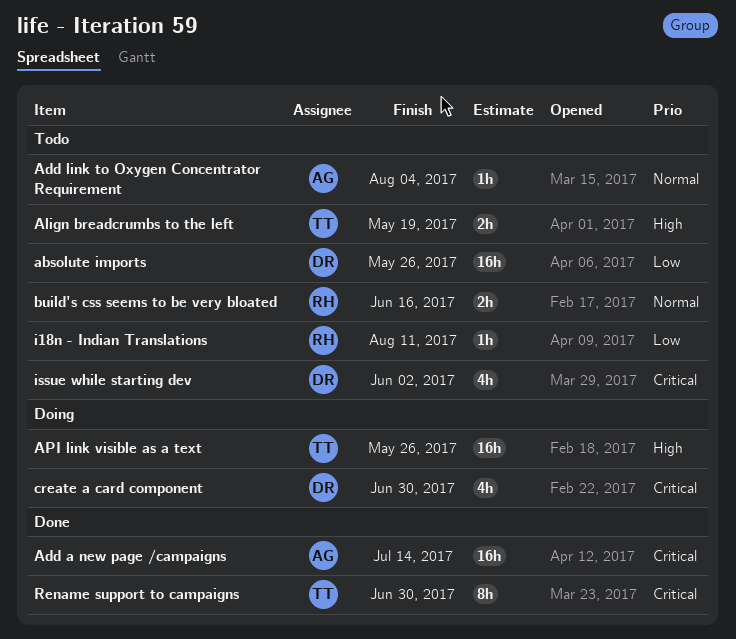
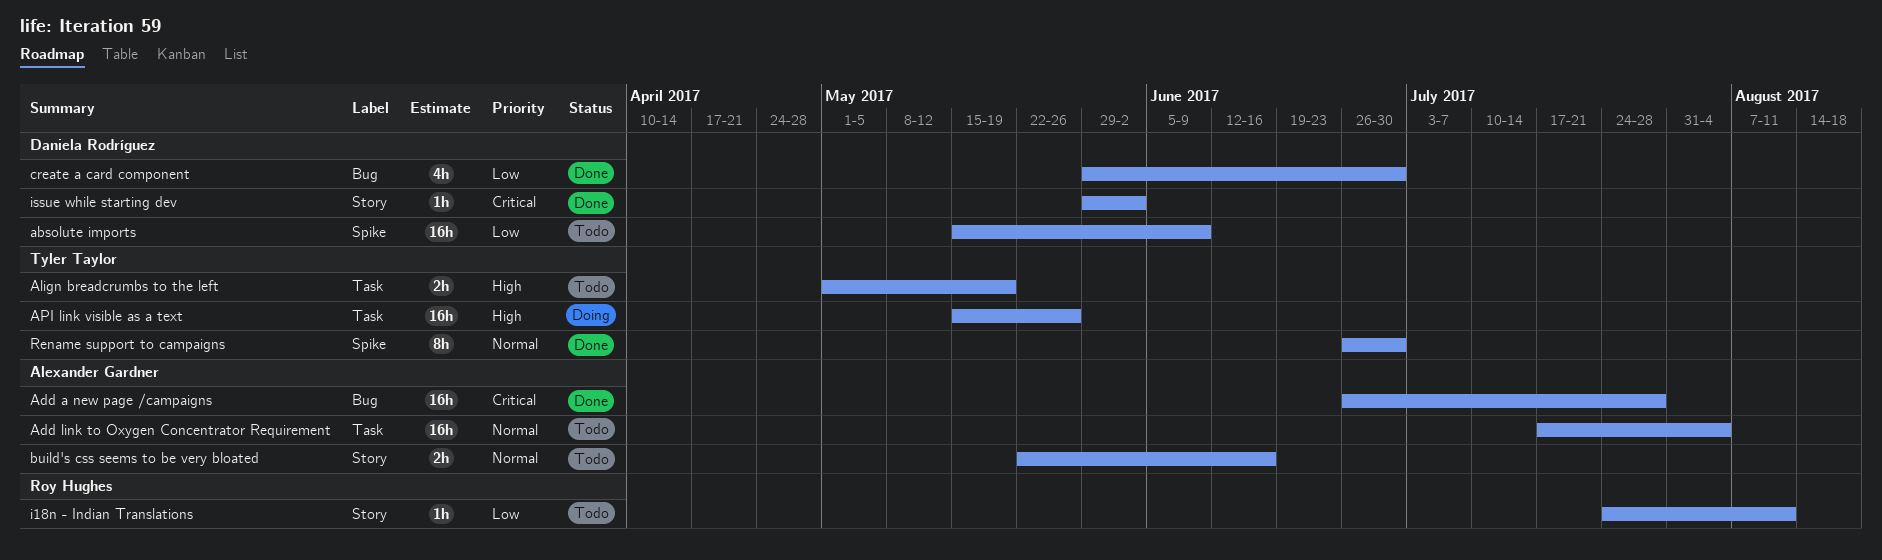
absolute imports, due: May 26 -> Jun 9
Add a new page /campaigns, due: Jul 14 -> Jul 28
Add link to Oxygen Concentrator Requirement, estimate: 1h -> 16h
build's css seems to be very bloated, owner: Roy Hughes -> Alexander Gardner
create a card component, status: Doing -> Done
create a card component, priority: Critical -> Low
issue while starting dev, status: Todo -> Done
issue while starting dev, estimate: 4h -> 1h
Rename support to campaigns, priority: Critical -> Normal

